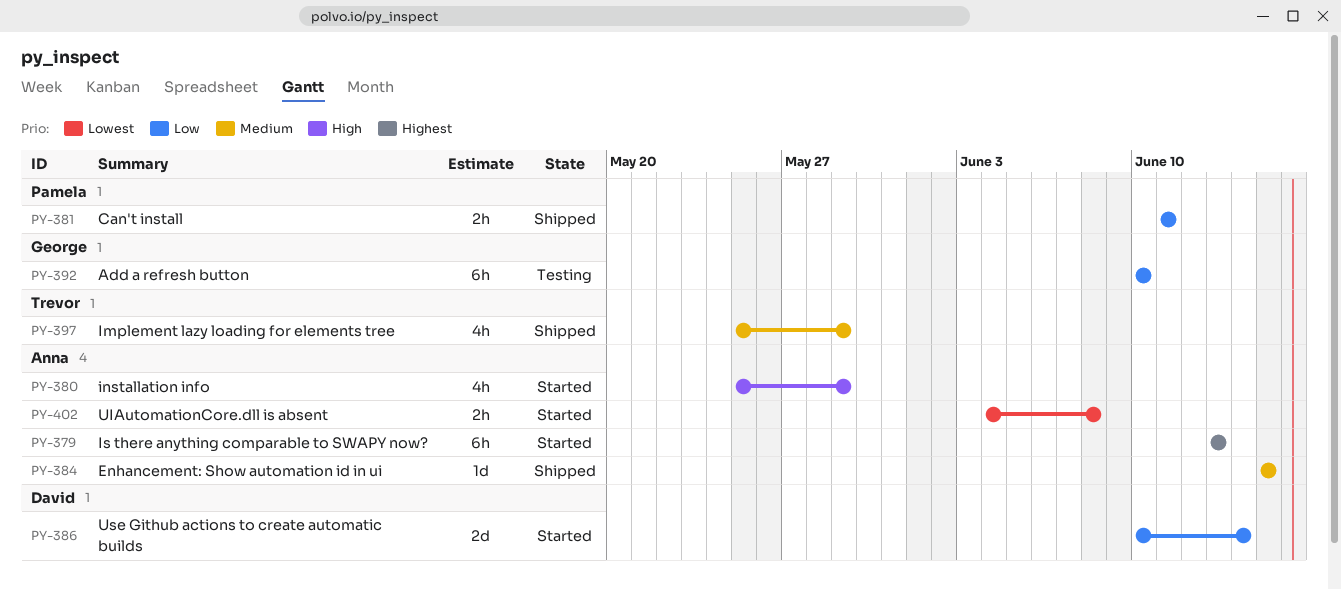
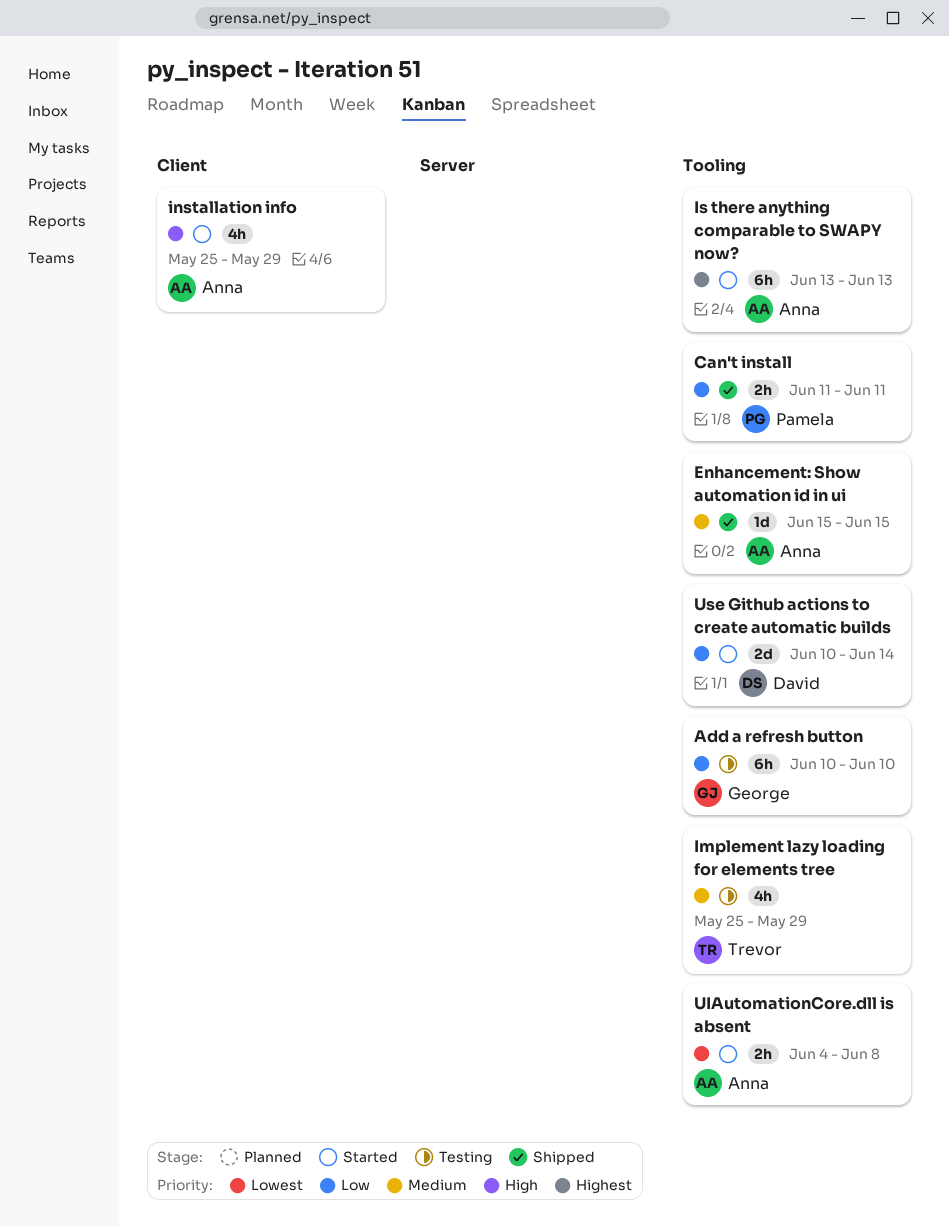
Implement lazy loading for elements tree, status: Shipped -> Testing

